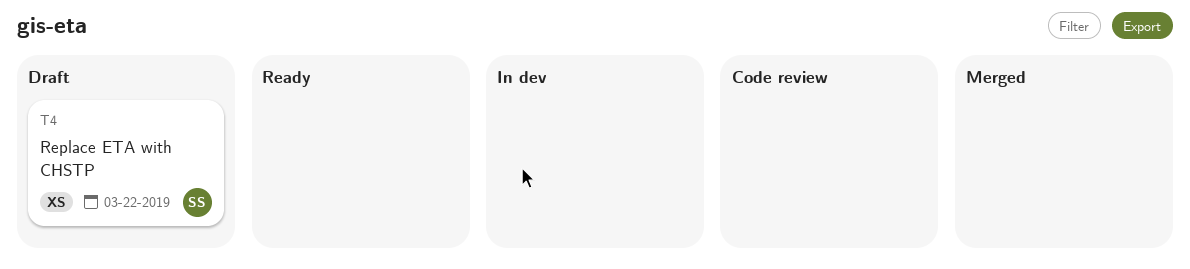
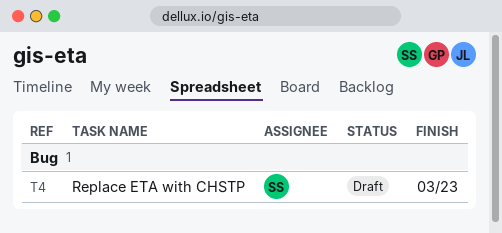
T4, due: Mar 22 -> Mar 23

